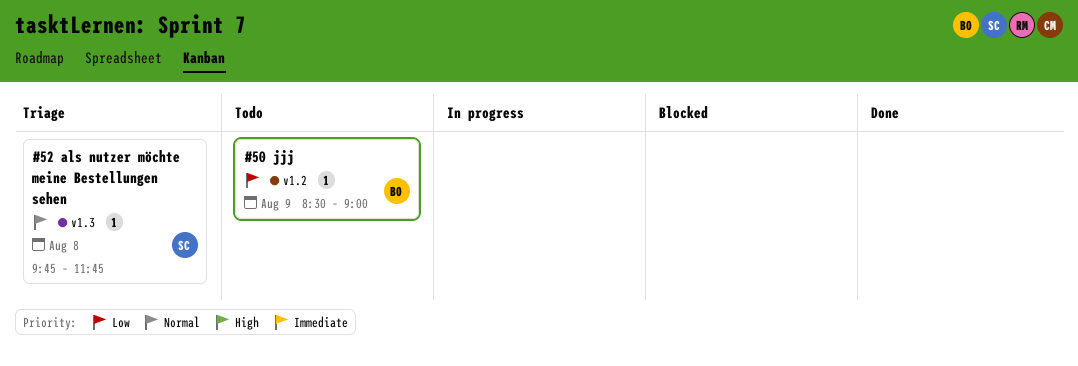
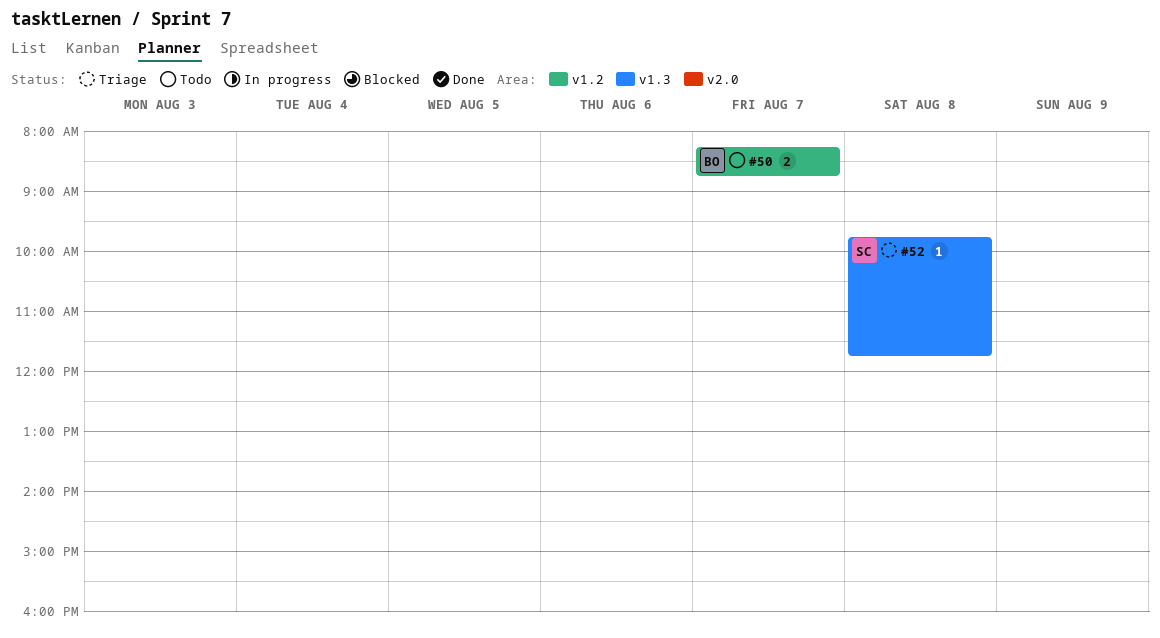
#50, estimate: 1 -> 2
#50, day: Aug 9 -> Aug 7
#50, begins: 08:30 -> 08:15
#50, ends: 09:00 -> 08:45

